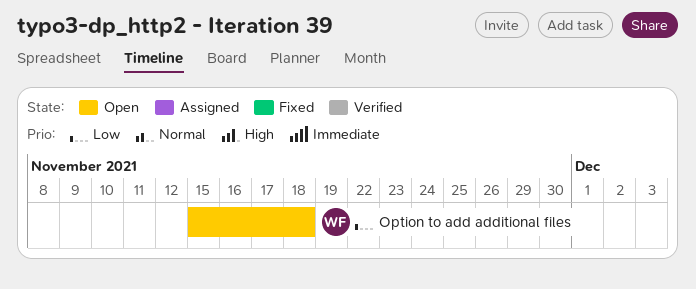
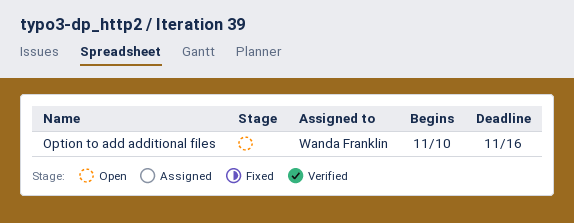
Option to add additional files, start: Nov 15 -> Nov 10
Option to add additional files, due: Nov 18 -> Nov 16

